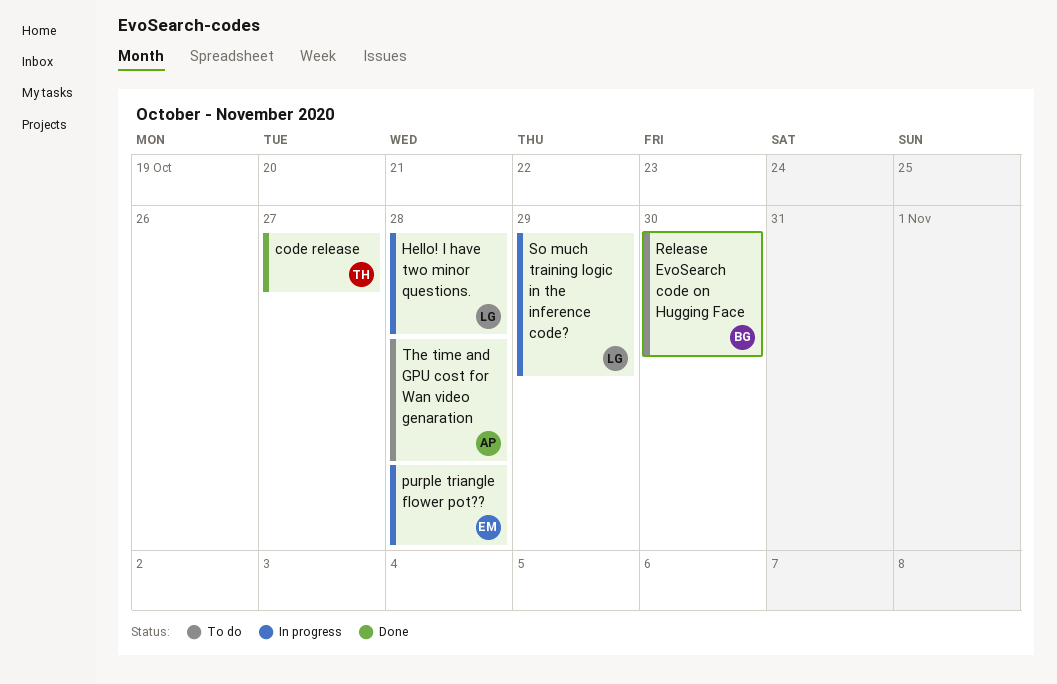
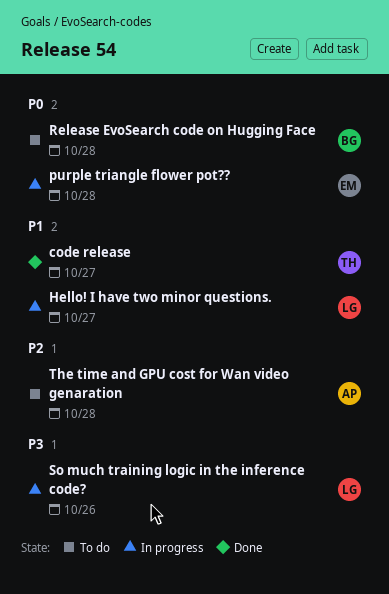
Hello! I have two minor questions., due: Oct 28 -> Oct 27
Release EvoSearch code on Hugging Face, due: Oct 30 -> Oct 28
So much training logic in the inference code?, due: Oct 29 -> Oct 26

